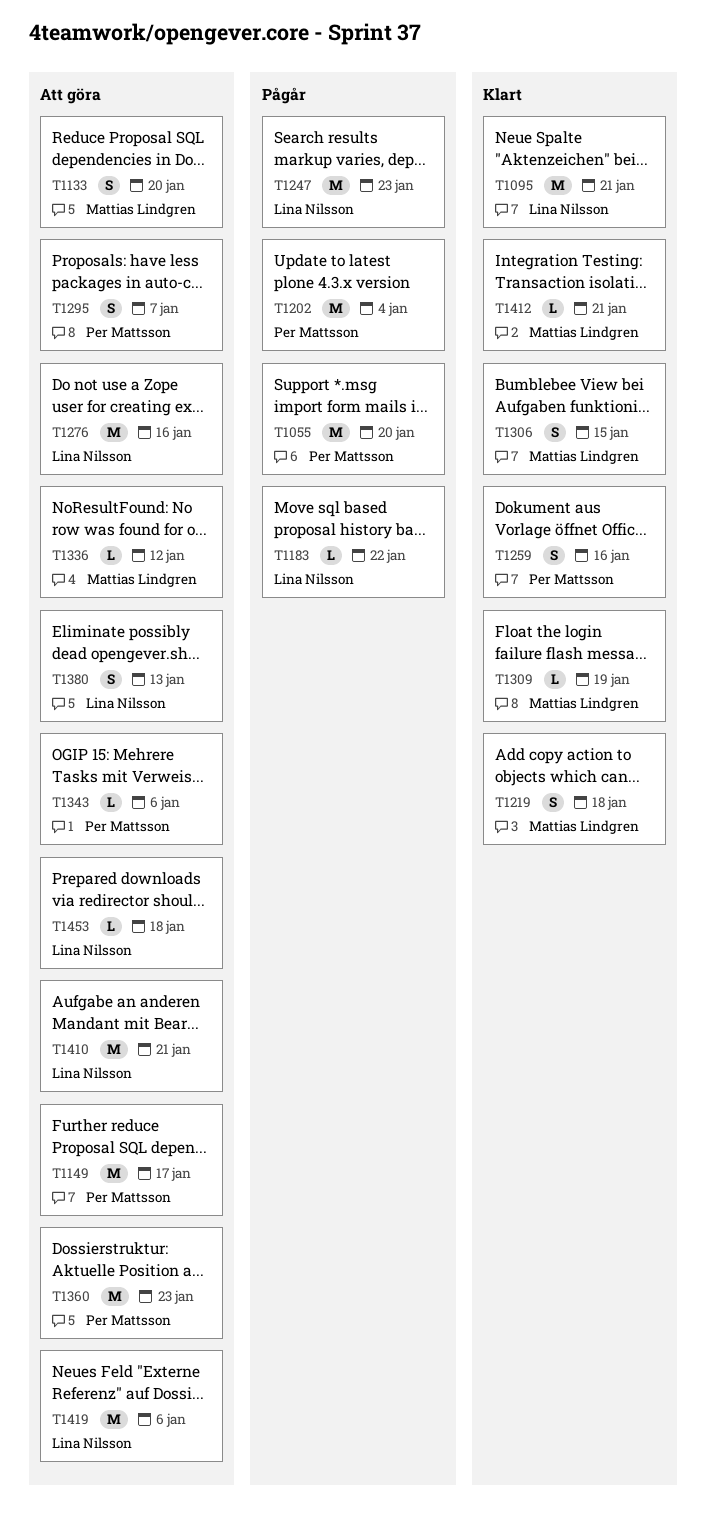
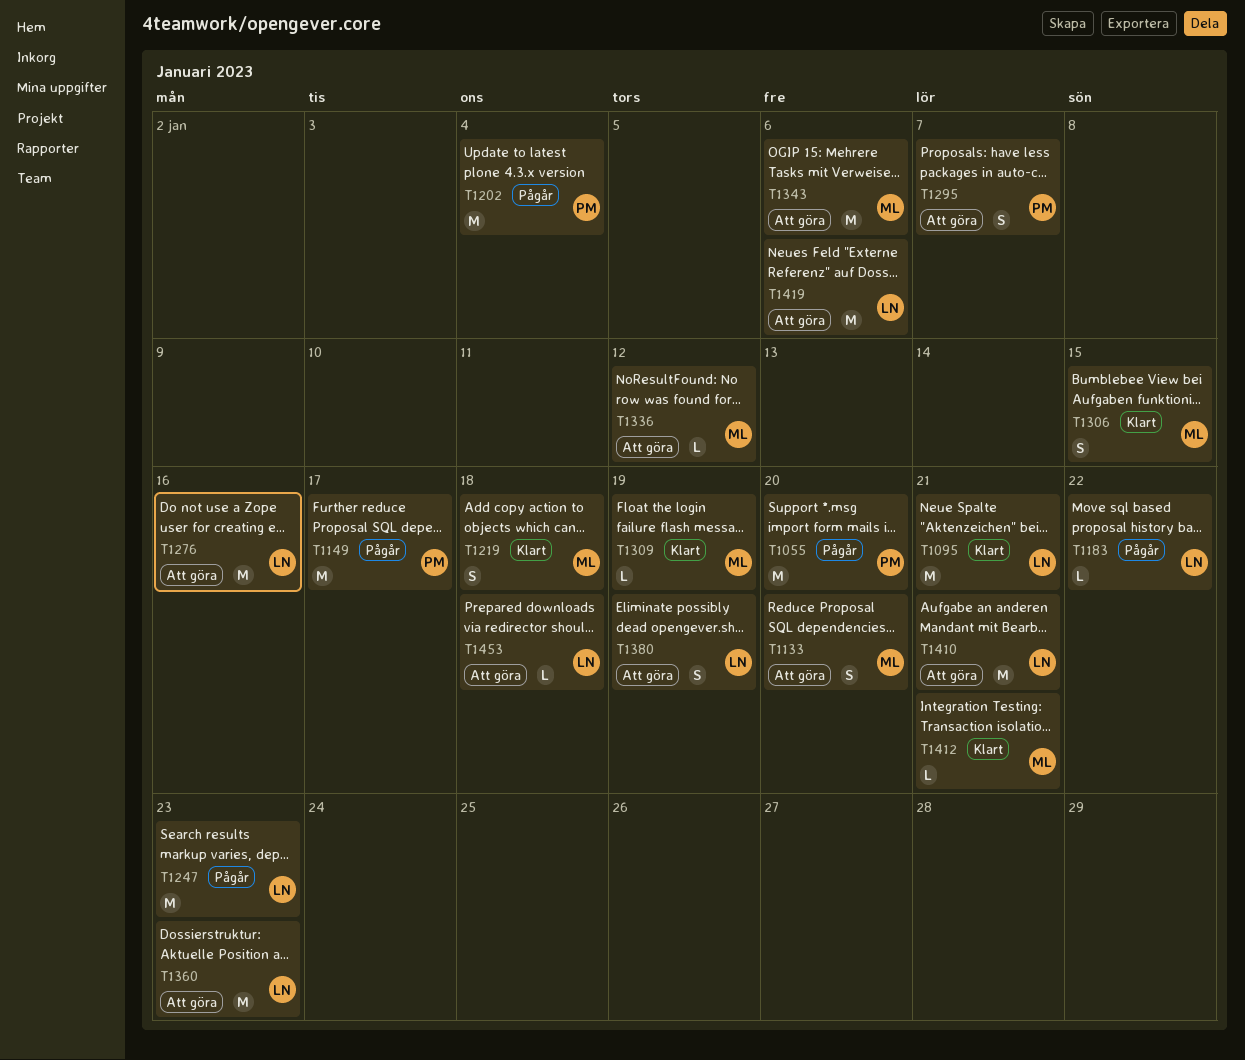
T1149, status: Att göra -> Pågår
T1259: present -> none
T1343, owner: Per Mattsson -> Mattias Lindgren
T1343, estimate: L -> M
T1360, owner: Per Mattsson -> Lina Nilsson
T1380, due: Jan 13 -> Jan 19

